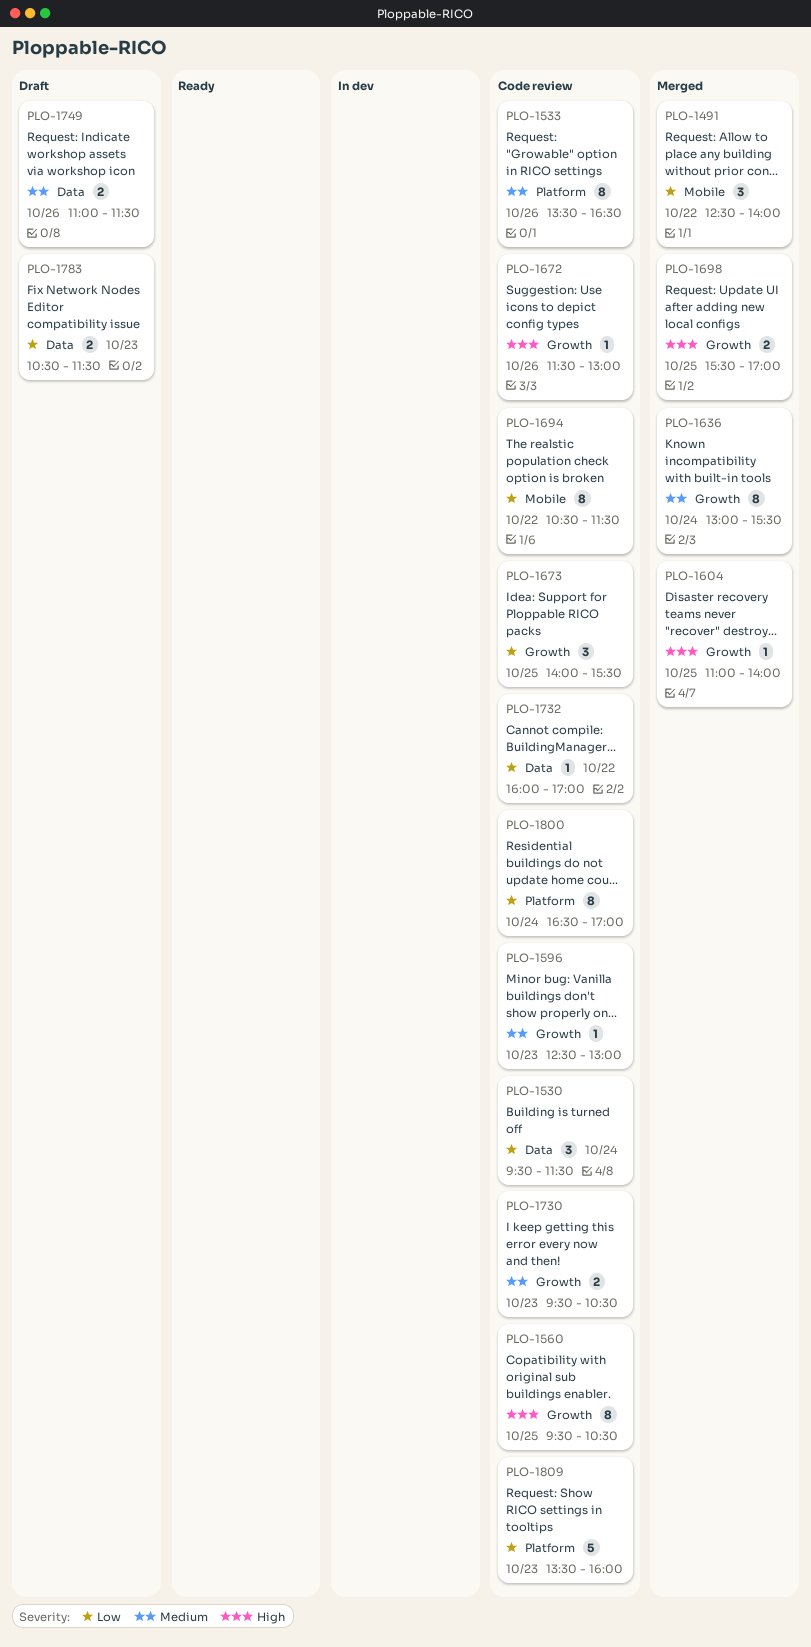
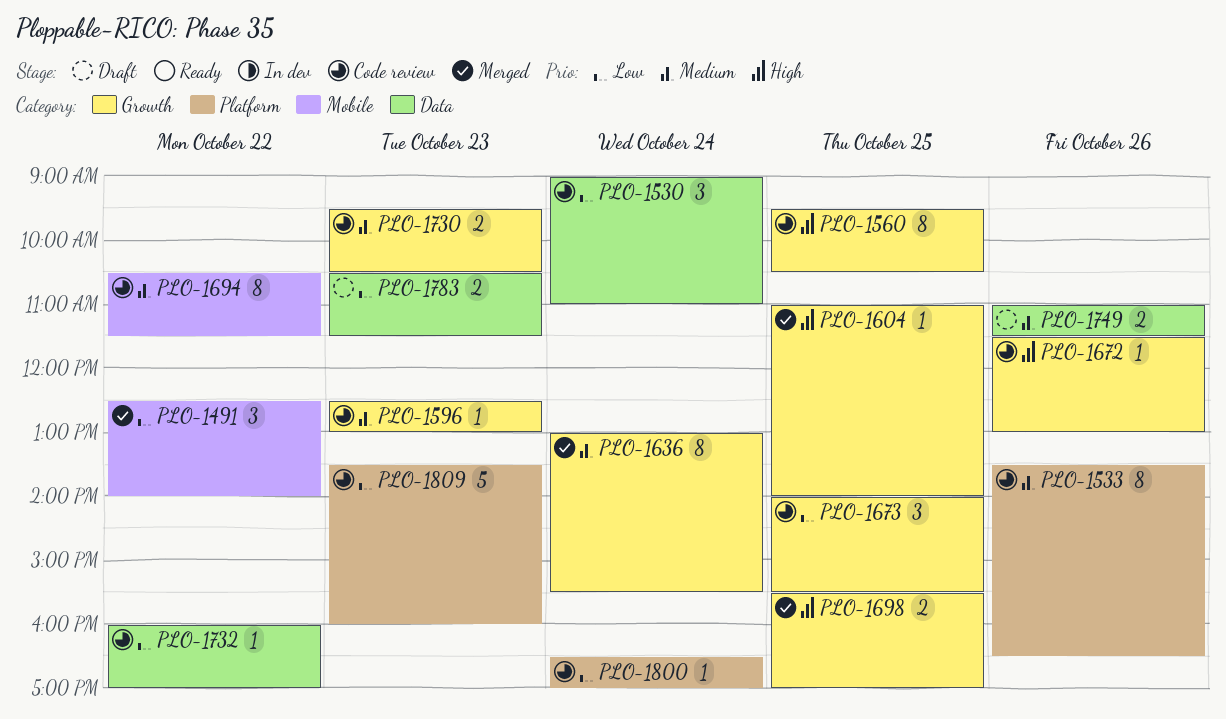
PLO-1530, begins: 09:30 -> 09:00
PLO-1530, ends: 11:30 -> 11:00
PLO-1694, priority: Low -> Medium
PLO-1800, estimate: 8 -> 1

